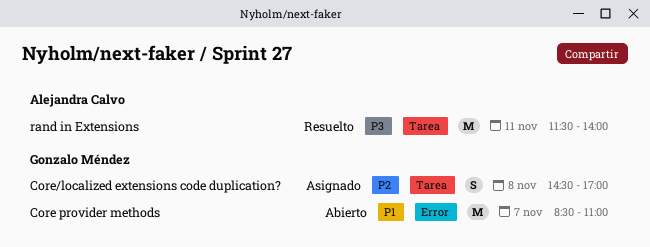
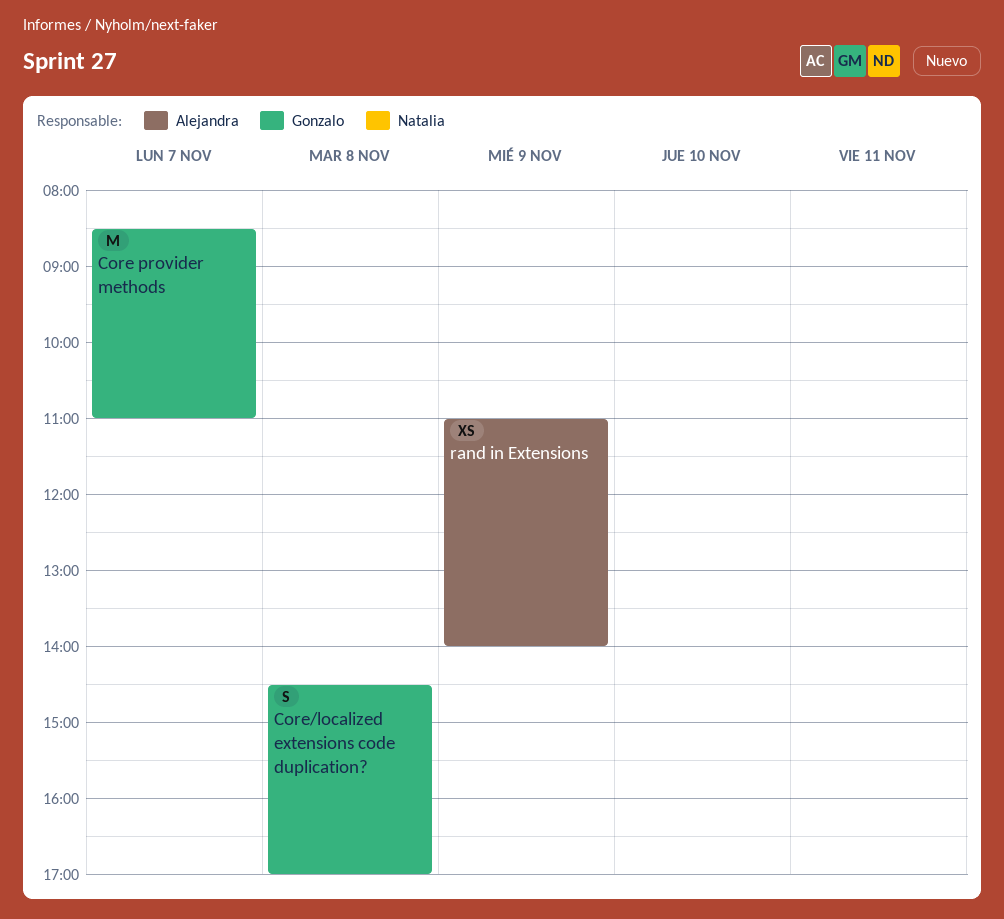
rand in Extensions, estimate: M -> XS
rand in Extensions, day: Nov 11 -> Nov 9
rand in Extensions, begins: 11:30 -> 11:00

